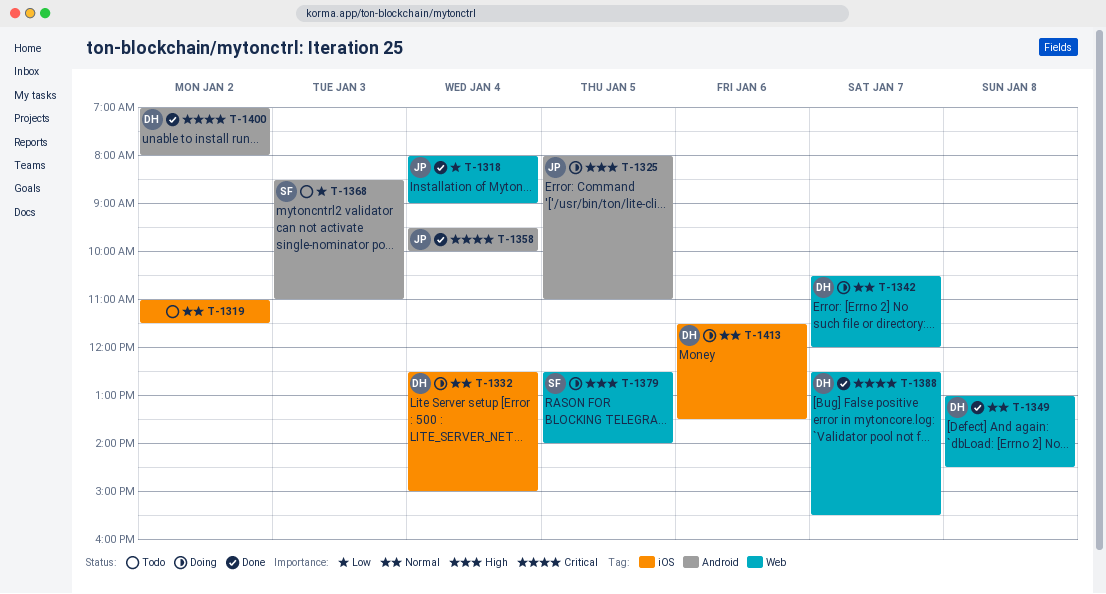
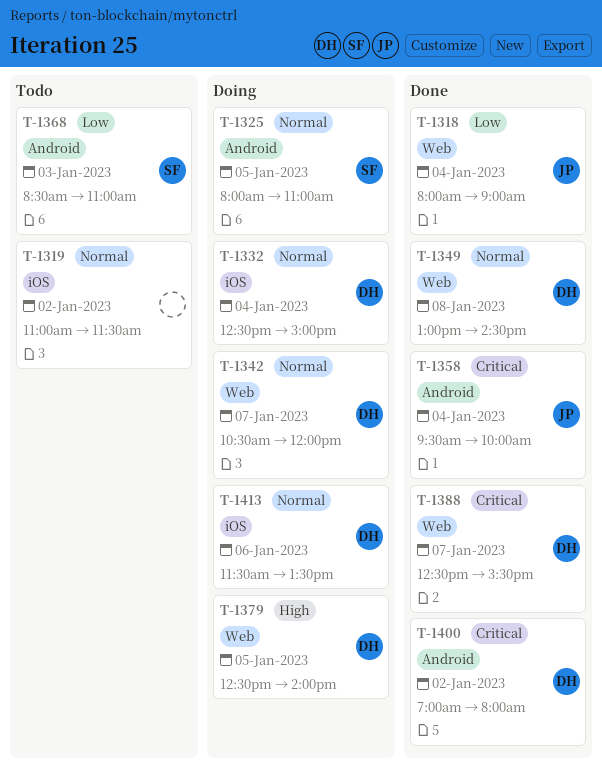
T-1325, owner: JP -> SF
T-1325, priority: High -> Normal
T-1379, owner: SF -> DH

